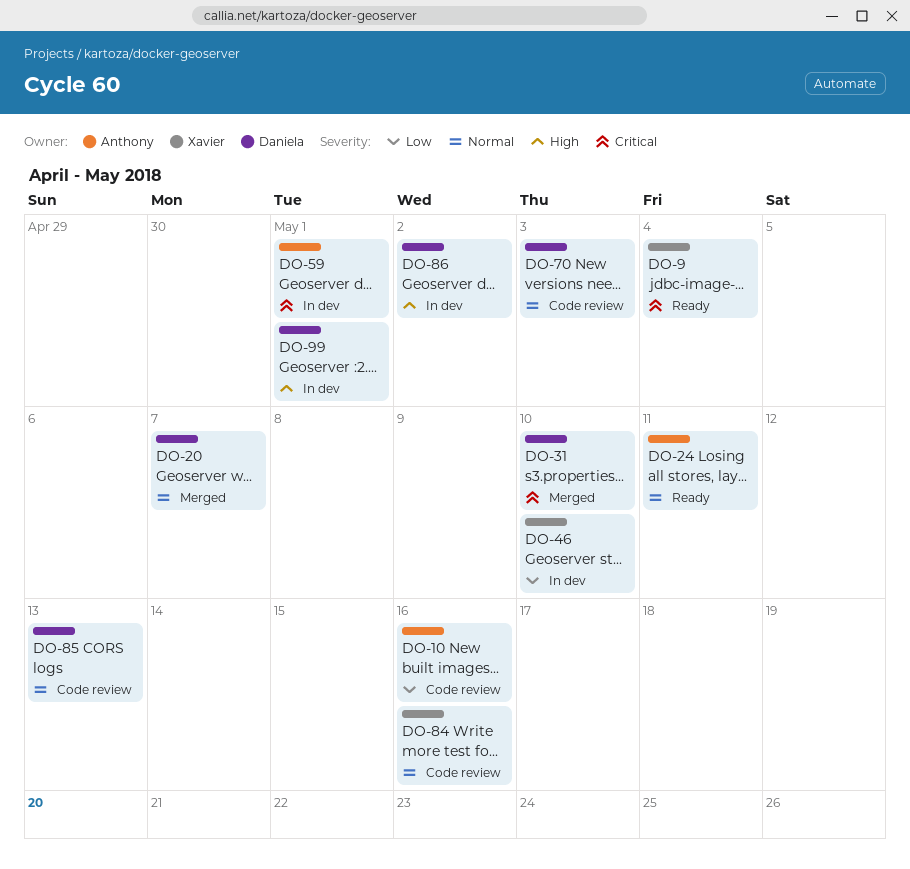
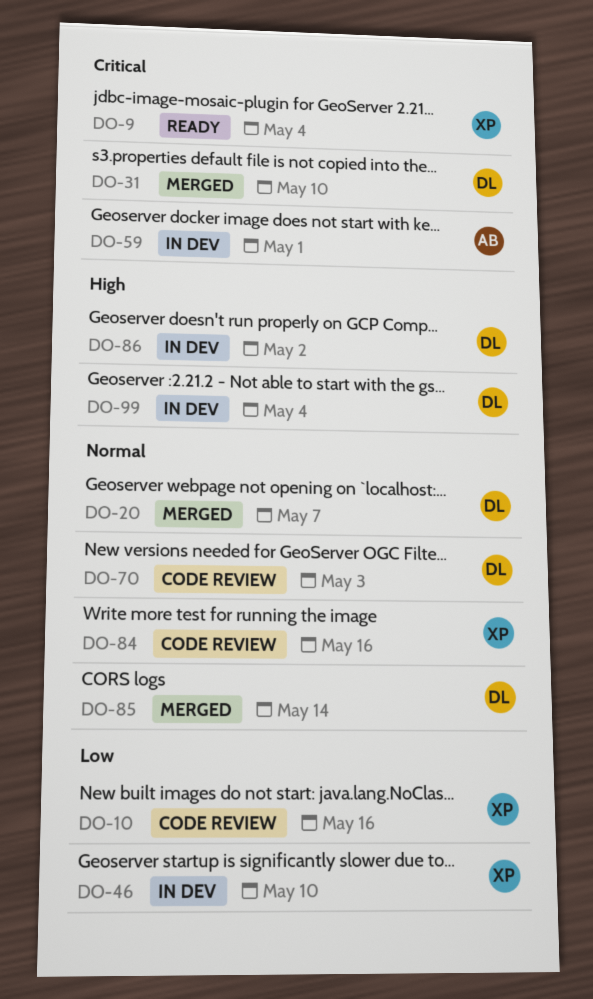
DO-10, owner: Anthony -> Xavier
DO-24: present -> none
DO-85, status: Code review -> Merged
DO-85, due: May 13 -> May 14
DO-99, due: May 1 -> May 4

